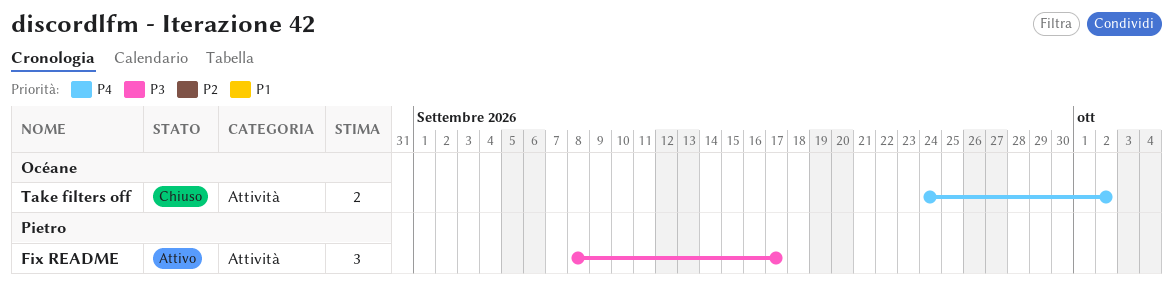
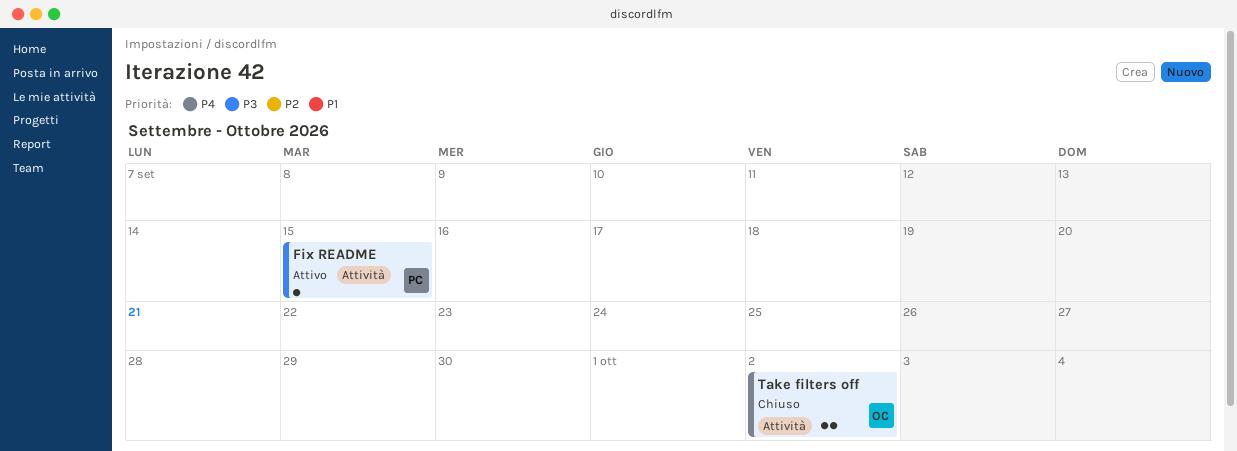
Fix README, estimate: 3 -> 1
Fix README, due: Sep 17 -> Sep 15

